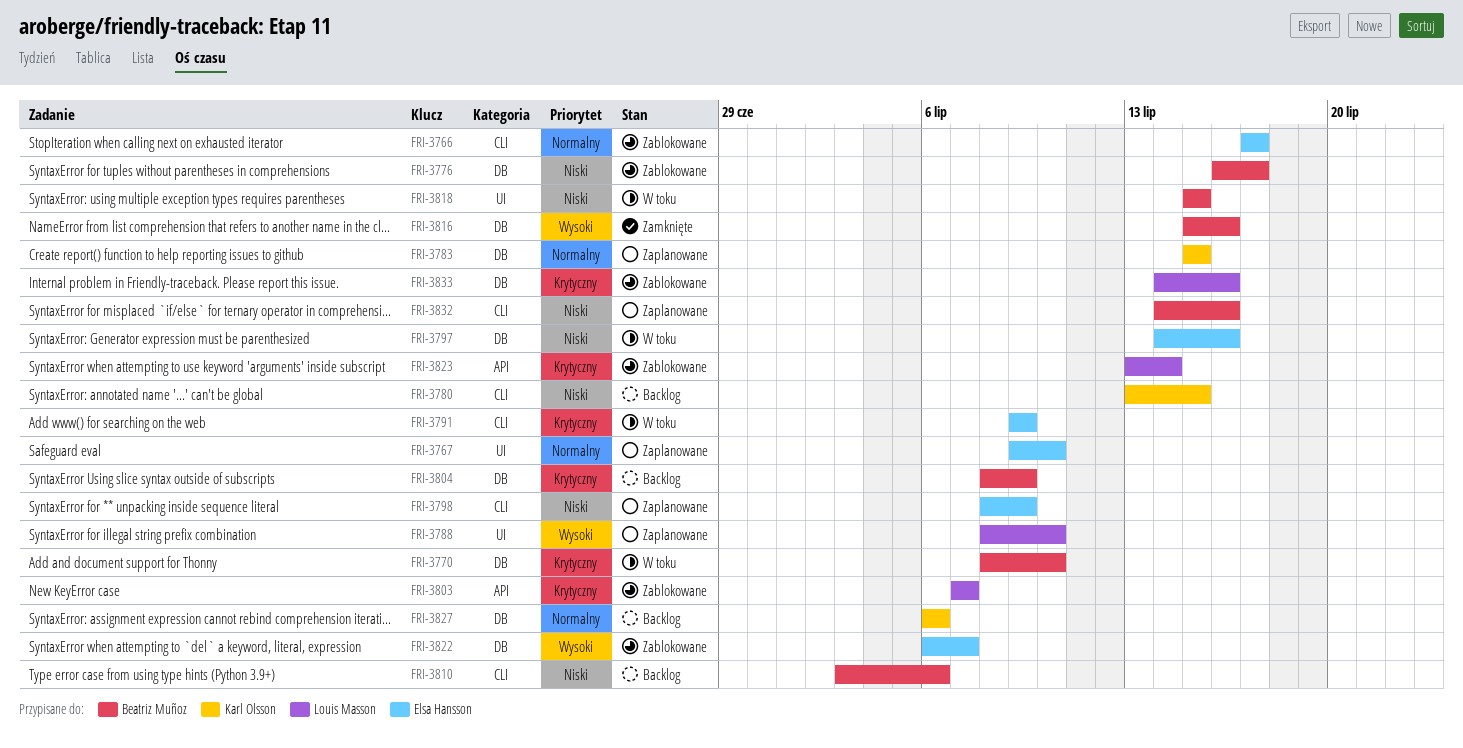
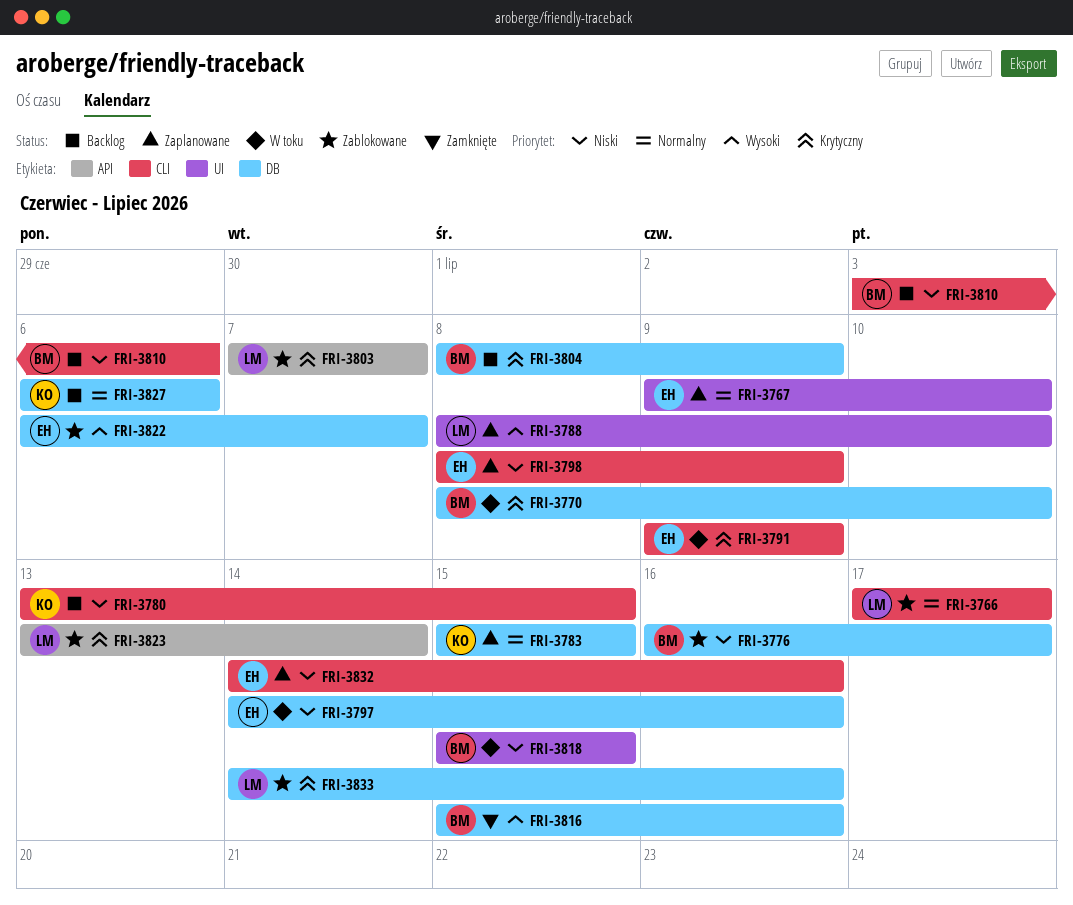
FRI-3766, owner: Elsa Hansson -> Louis Masson
FRI-3832, owner: Beatriz Muñoz -> Elsa Hansson

